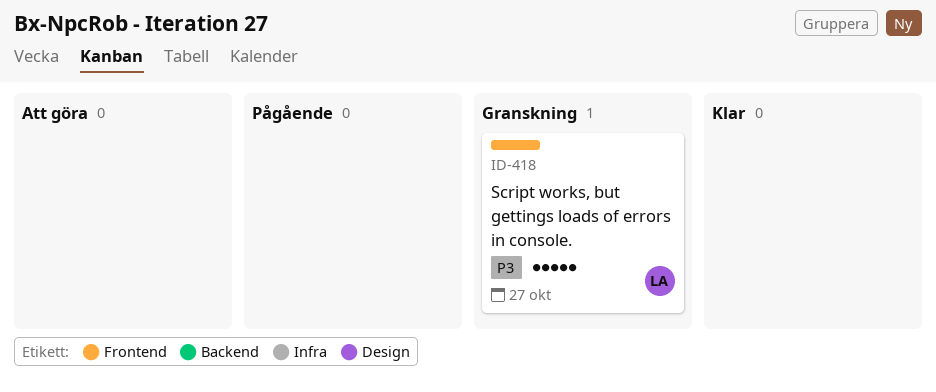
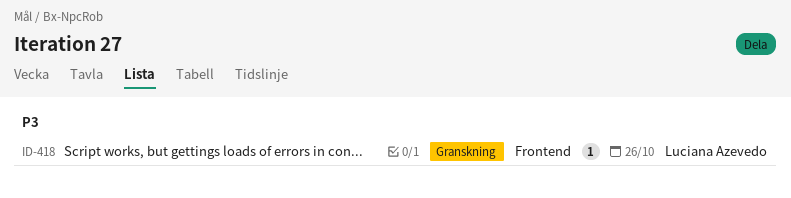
ID-418, estimate: 5 -> 1
ID-418, due: Oct 27 -> Oct 26

